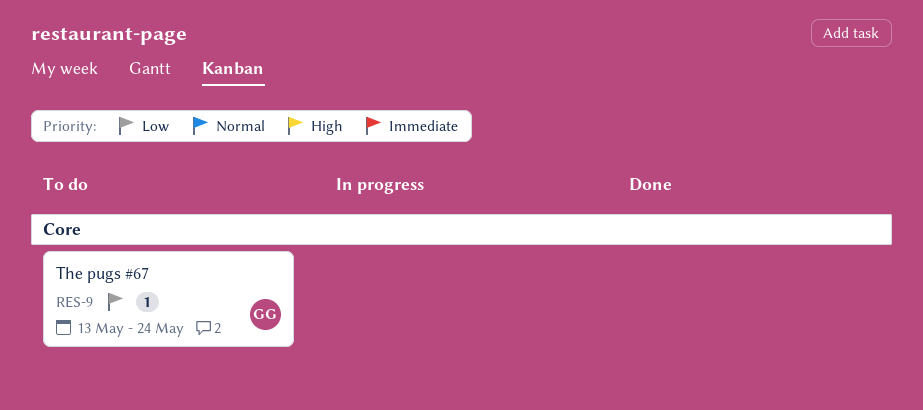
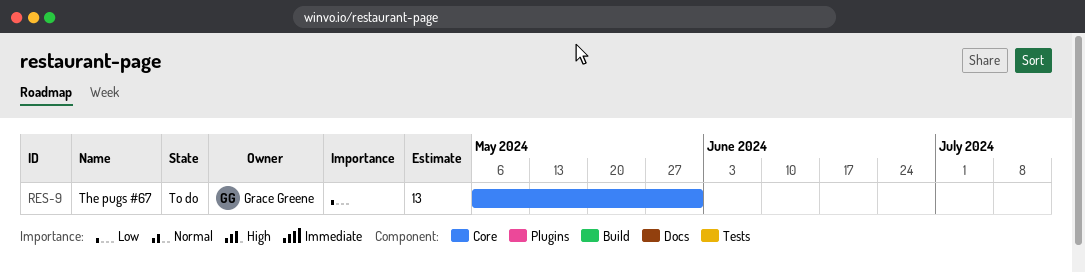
RES-9, estimate: 1 -> 13
RES-9, start: May 13 -> May 6
RES-9, due: May 24 -> May 31

